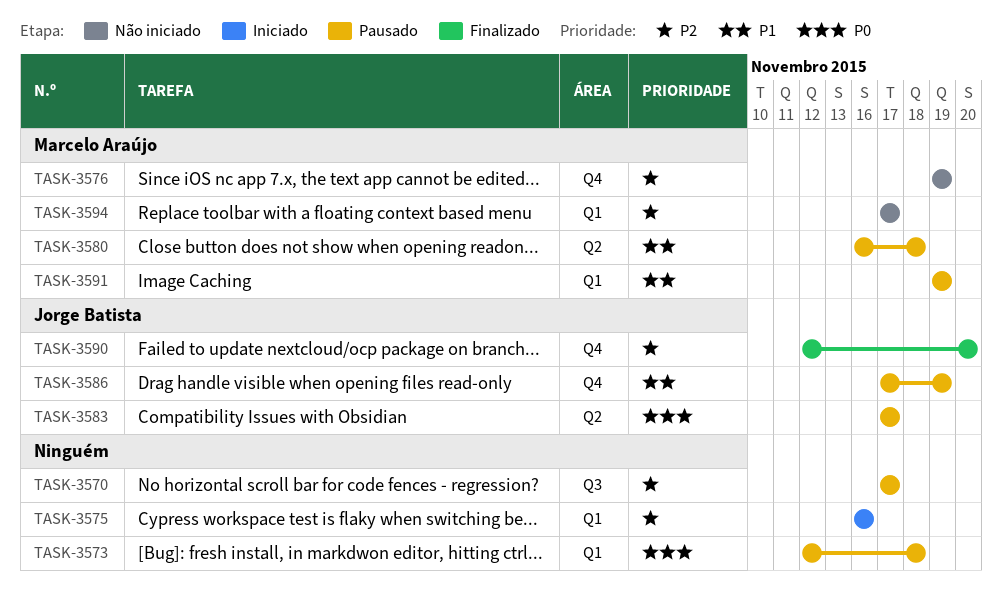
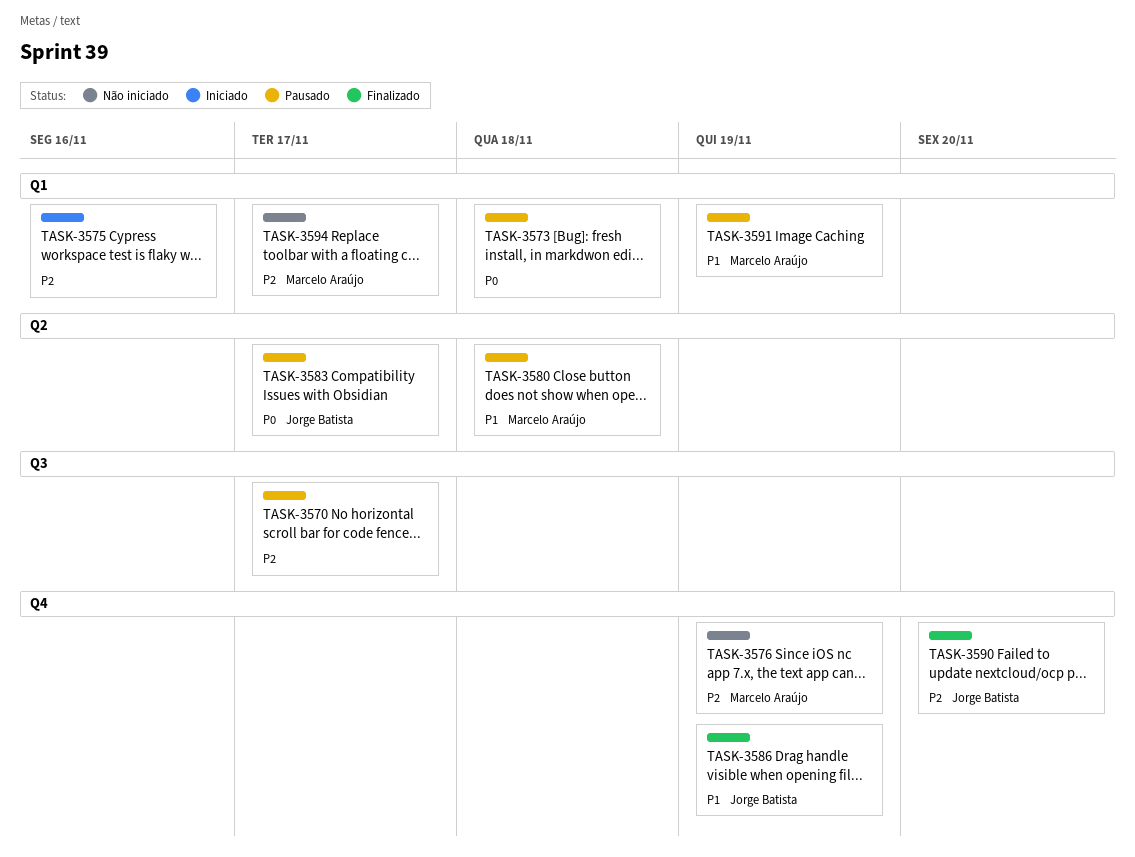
TASK-3586, status: Pausado -> Finalizado

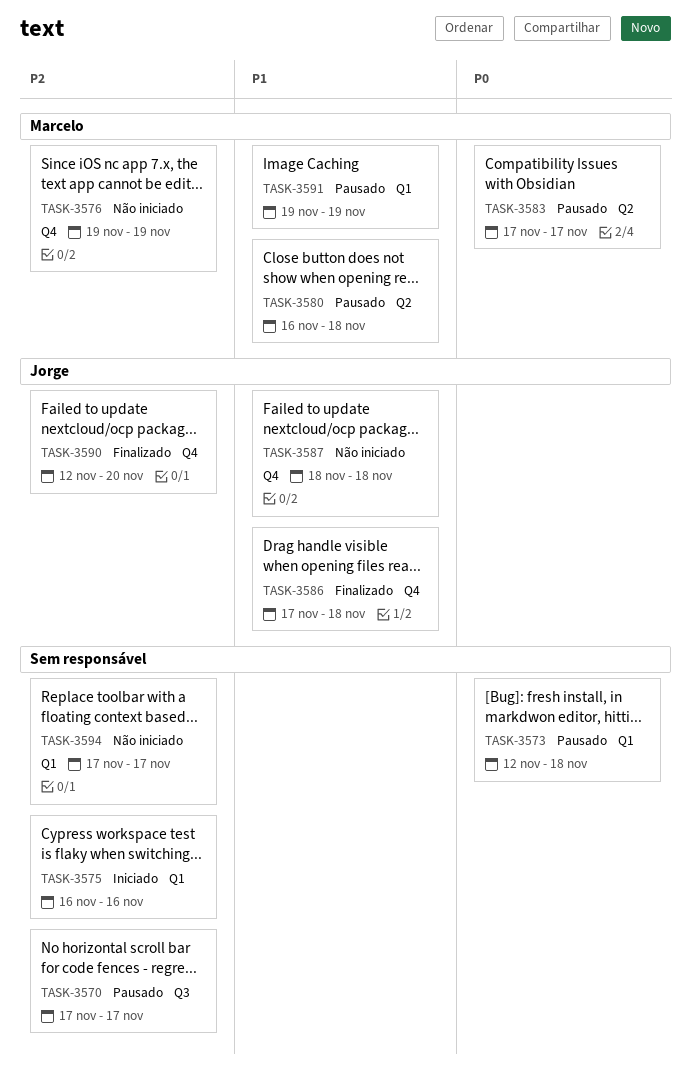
TASK-3583, owner: Jorge Batista -> Marcelo Araújo
TASK-3586, due: Nov 19 -> Nov 18
TASK-3587: none -> present
TASK-3594, owner: Marcelo Araújo -> none

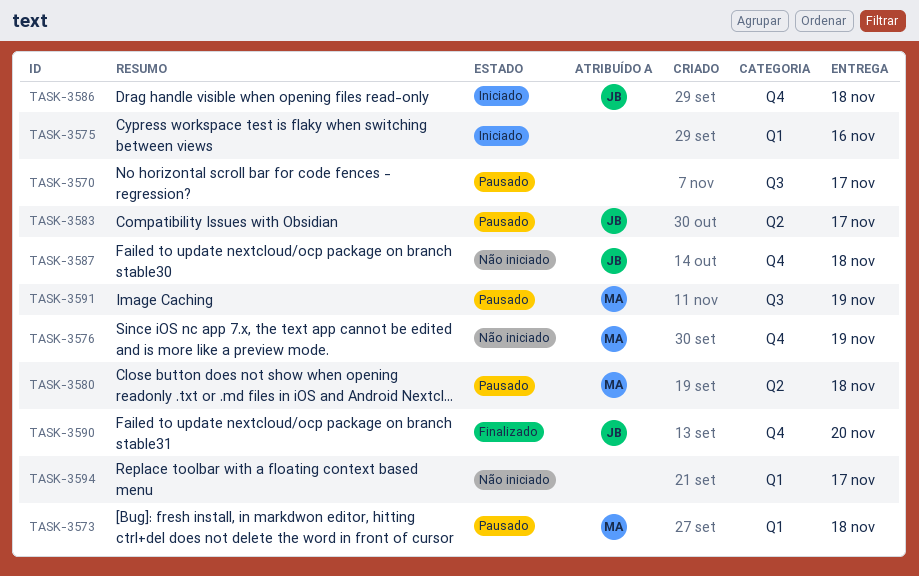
TASK-3573, owner: none -> Marcelo
TASK-3583, owner: Marcelo -> Jorge
TASK-3586, status: Finalizado -> Iniciado
TASK-3591, label: Q1 -> Q3

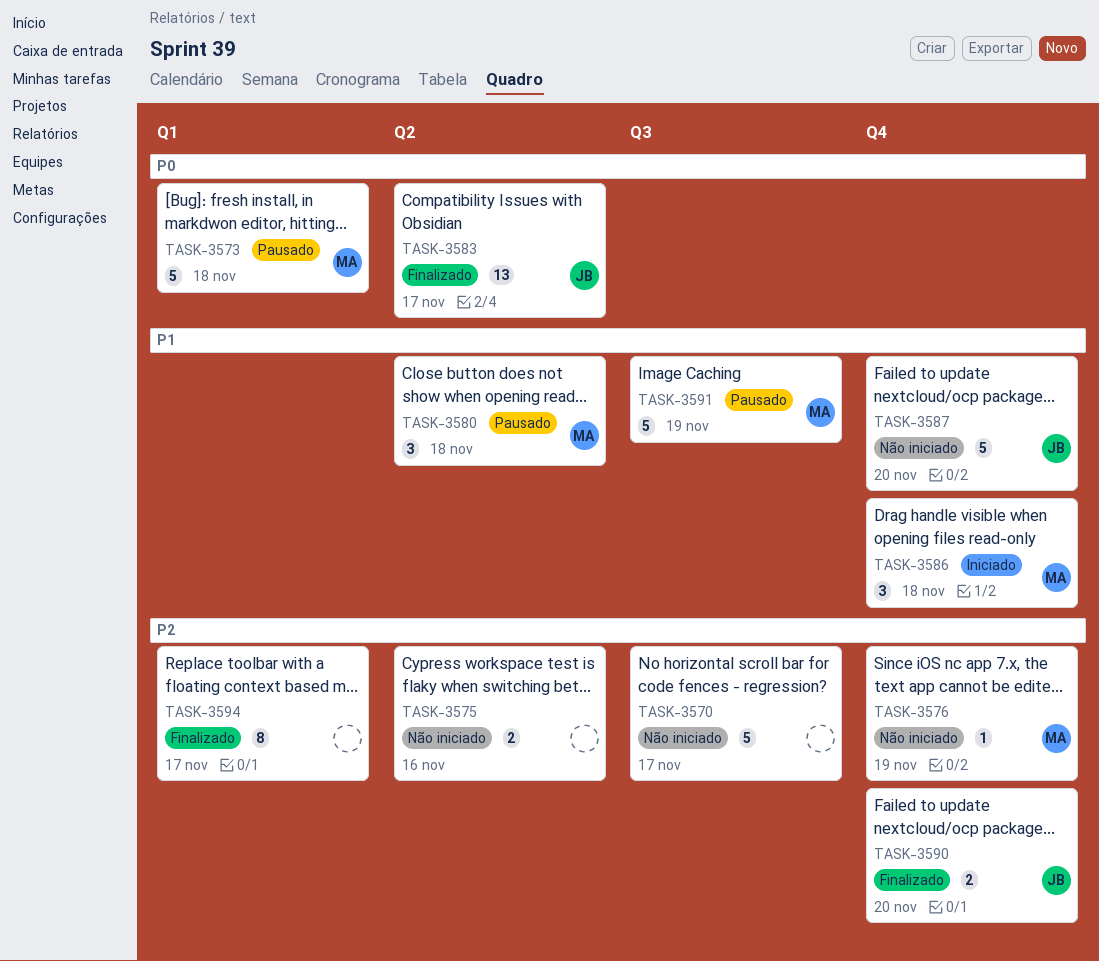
TASK-3570, status: Pausado -> Não iniciado
TASK-3575, status: Iniciado -> Não iniciado
TASK-3575, label: Q1 -> Q2
TASK-3583, status: Pausado -> Finalizado
TASK-3586, owner: JB -> MA
TASK-3587, due: Nov 18 -> Nov 20
TASK-3594, status: Não iniciado -> Finalizado

